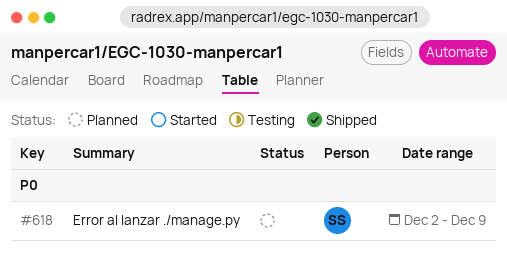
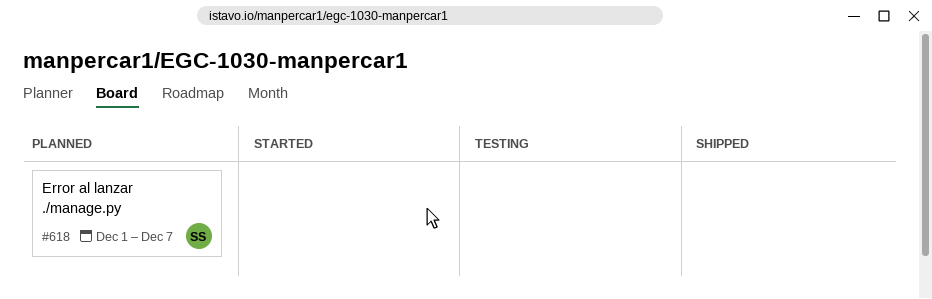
#618, start: Dec 2 -> Dec 1
#618, due: Dec 9 -> Dec 7

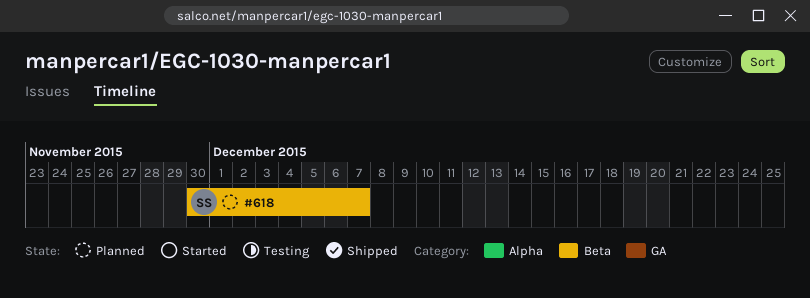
#618, start: Dec 1 -> Nov 30

